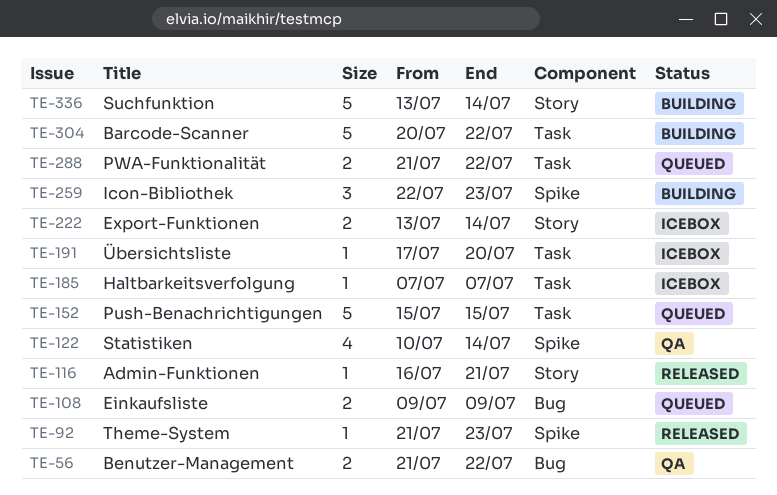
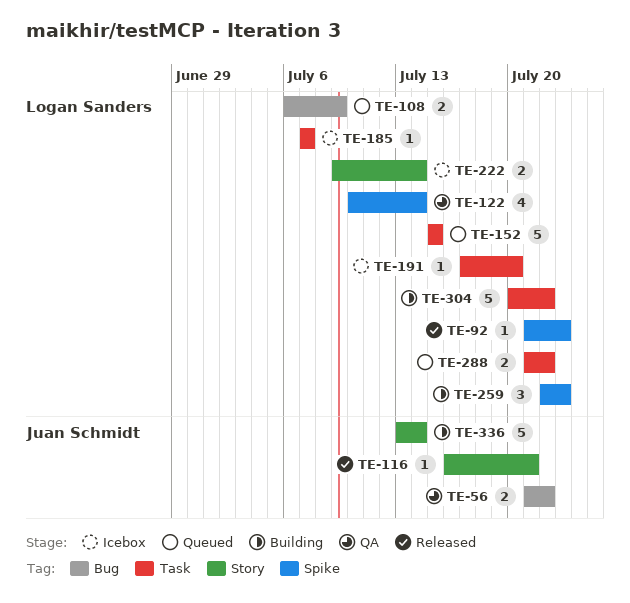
TE-108, start: Jul 9 -> Jul 6
TE-222, start: Jul 13 -> Jul 9

